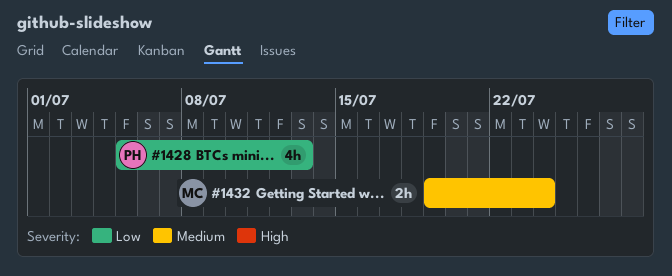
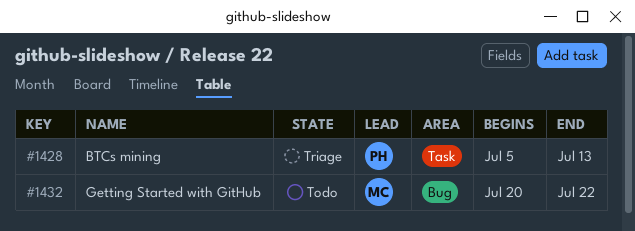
#1432, start: Jul 19 -> Jul 20
#1432, due: Jul 24 -> Jul 22

